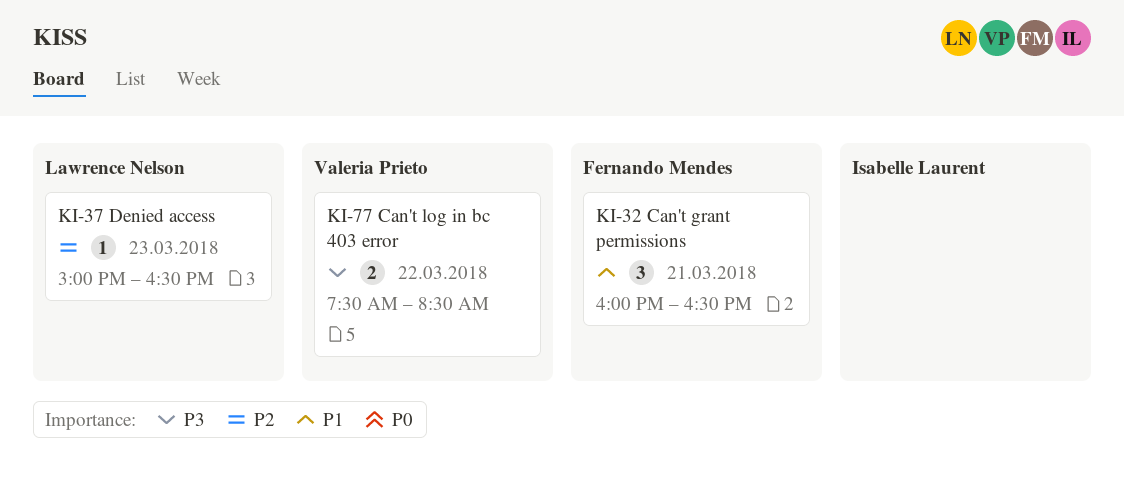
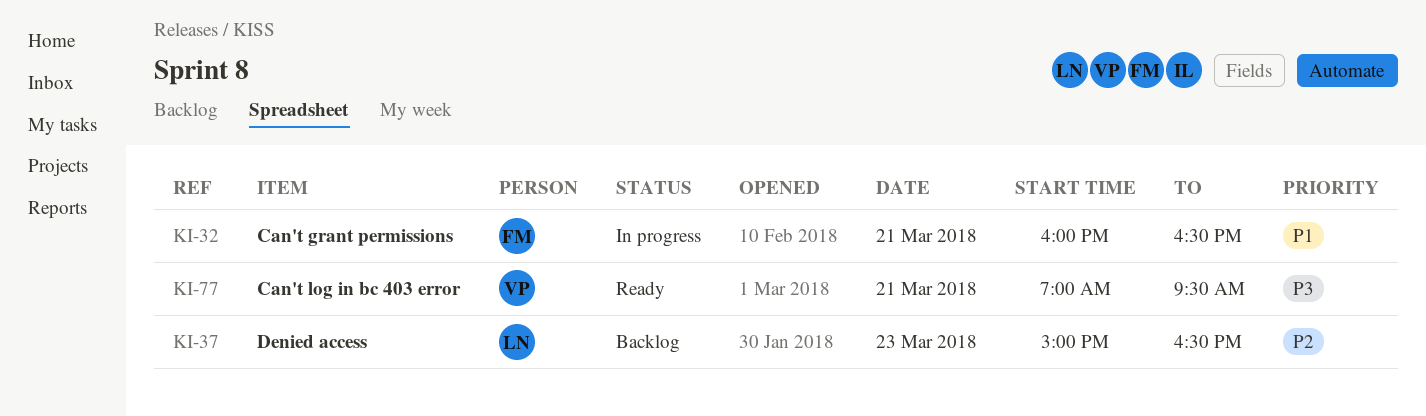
KI-77, day: Mar 22 -> Mar 21
KI-77, begins: 07:30 -> 07:00
KI-77, ends: 08:30 -> 09:30

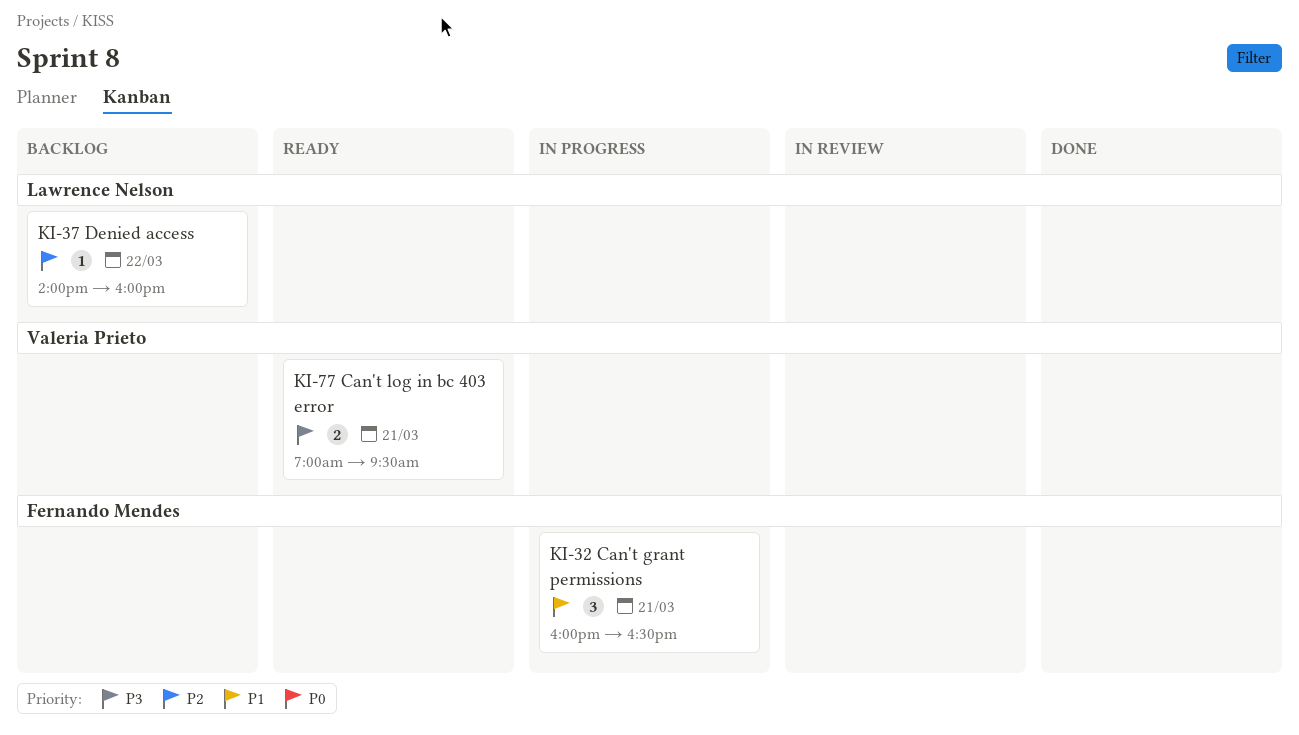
KI-37, day: Mar 23 -> Mar 22
KI-37, begins: 15:00 -> 14:00
KI-37, ends: 16:30 -> 16:00

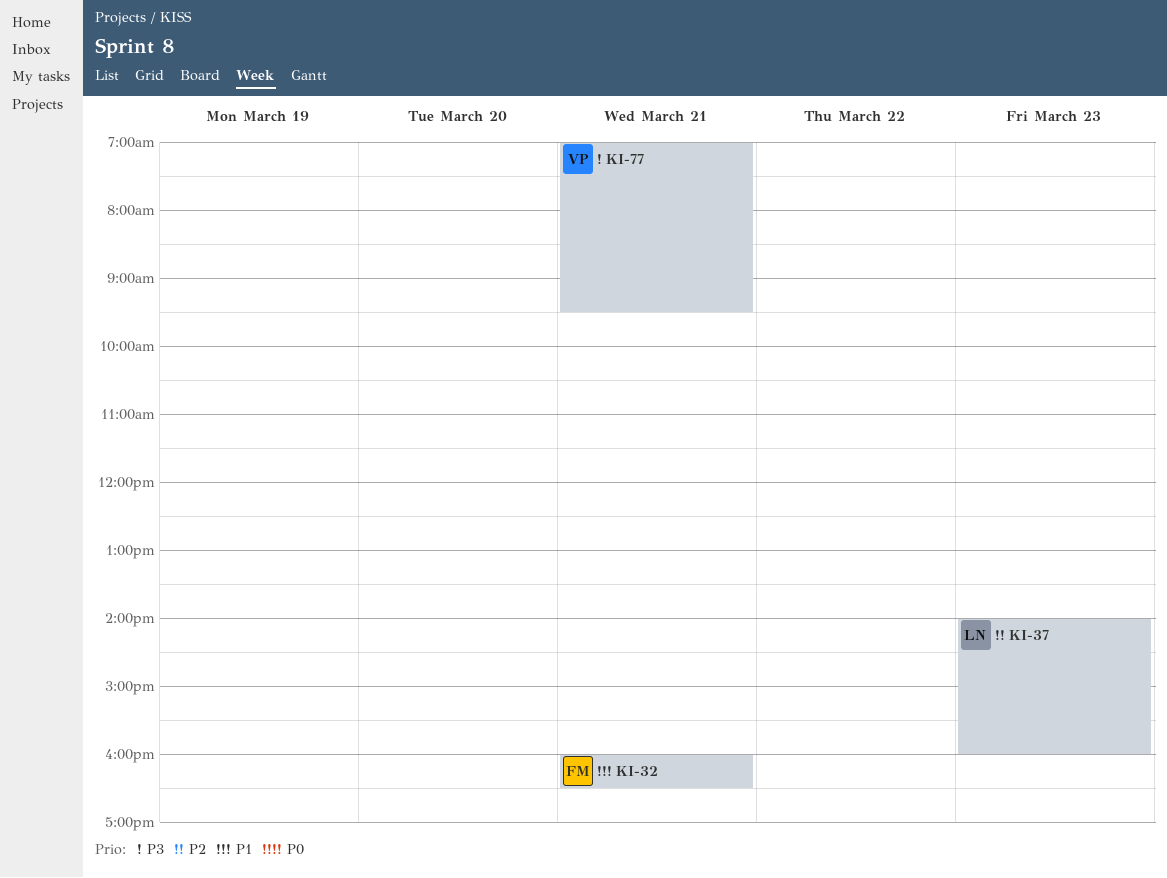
KI-37, day: Mar 22 -> Mar 23

